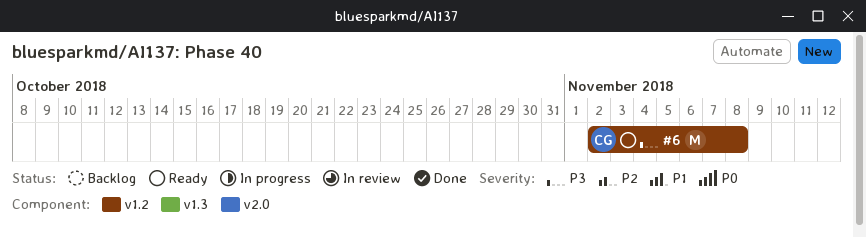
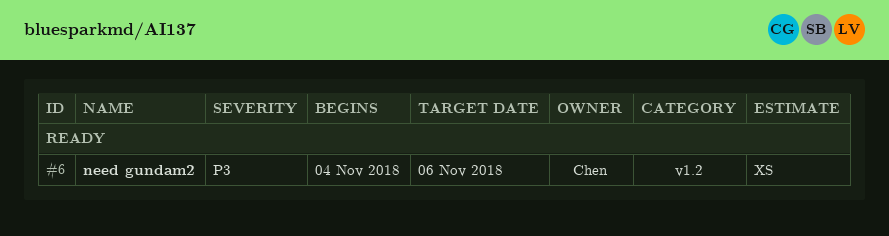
#6, estimate: M -> XS
#6, start: Nov 2 -> Nov 4
#6, due: Nov 8 -> Nov 6

